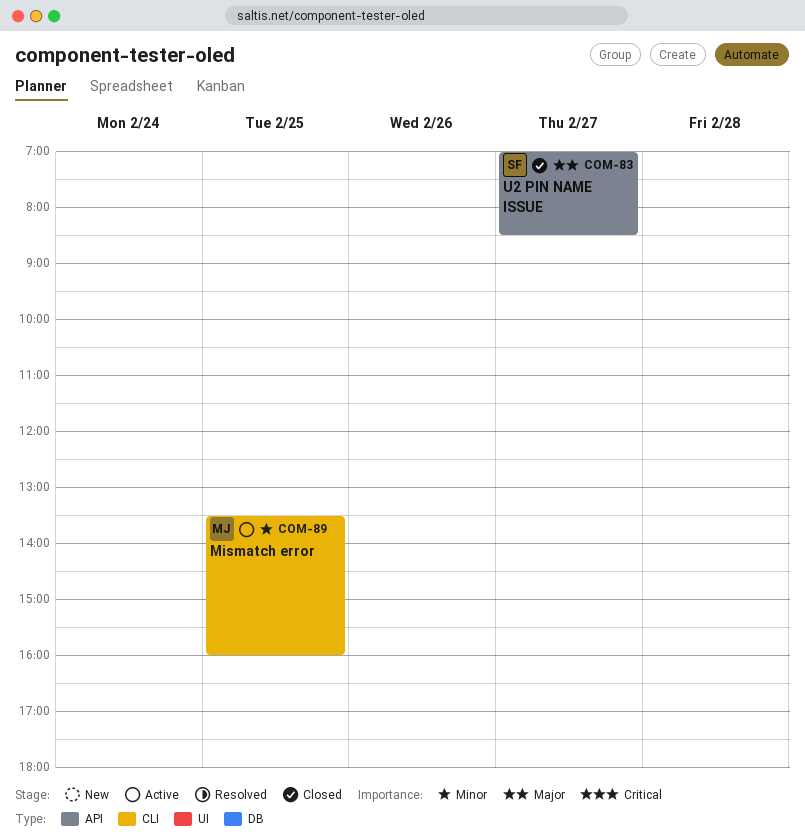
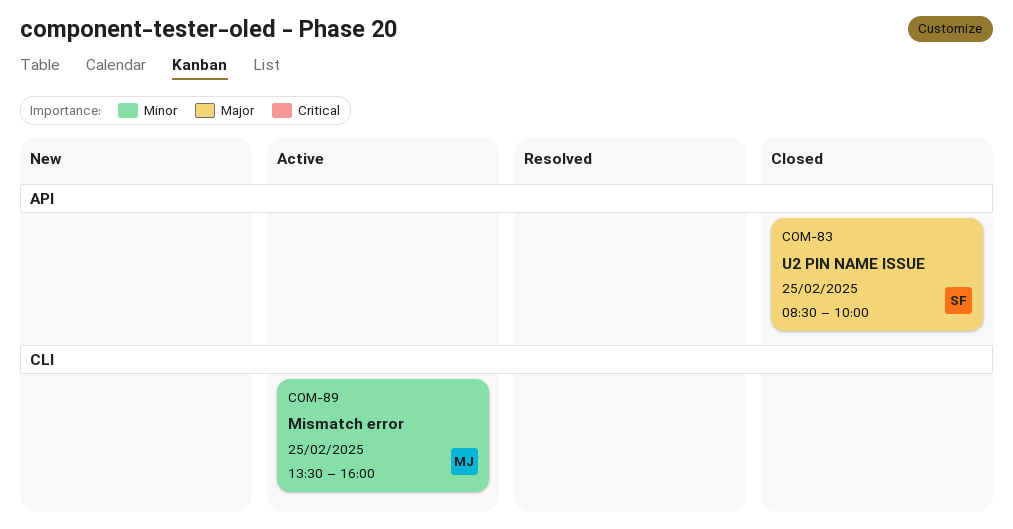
COM-83, day: Feb 27 -> Feb 25
COM-83, begins: 07:00 -> 08:30
COM-83, ends: 08:30 -> 10:00

